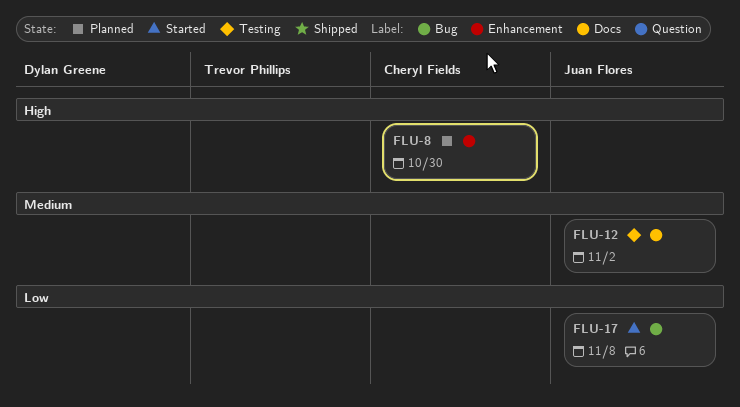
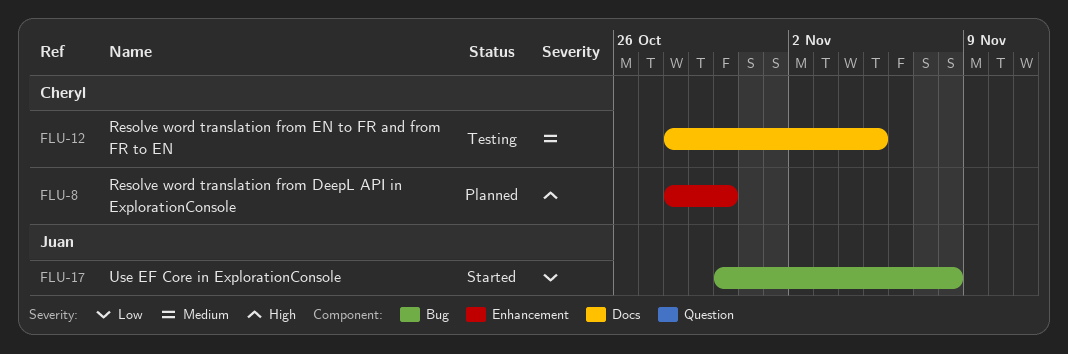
FLU-12, owner: Juan Flores -> Cheryl Fields
FLU-12, due: Nov 2 -> Nov 5

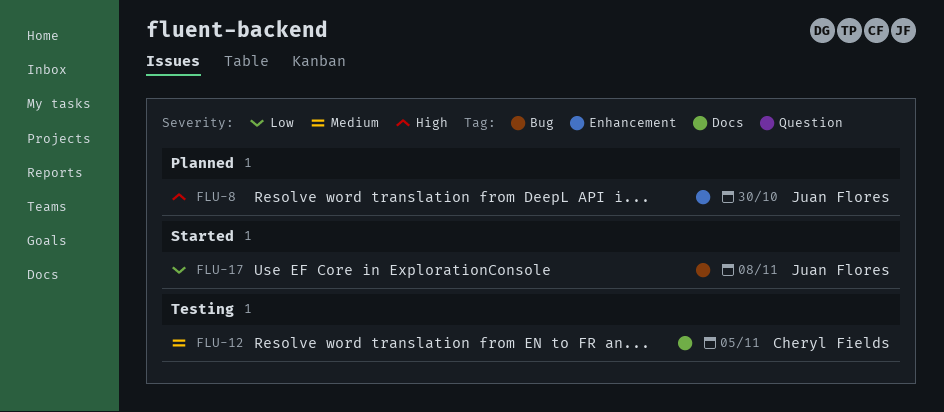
FLU-8, owner: Cheryl Fields -> Juan Flores

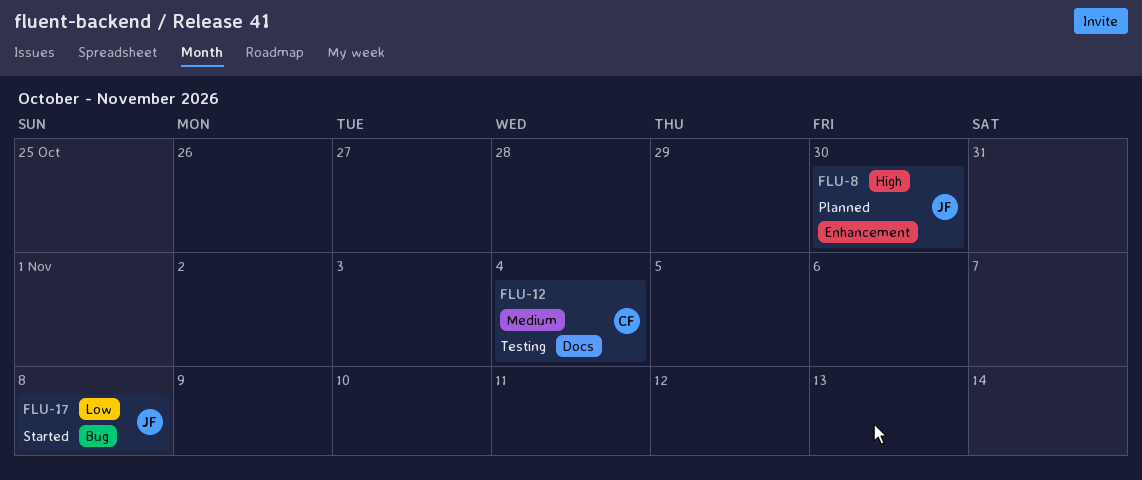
FLU-12, due: Nov 5 -> Nov 4

